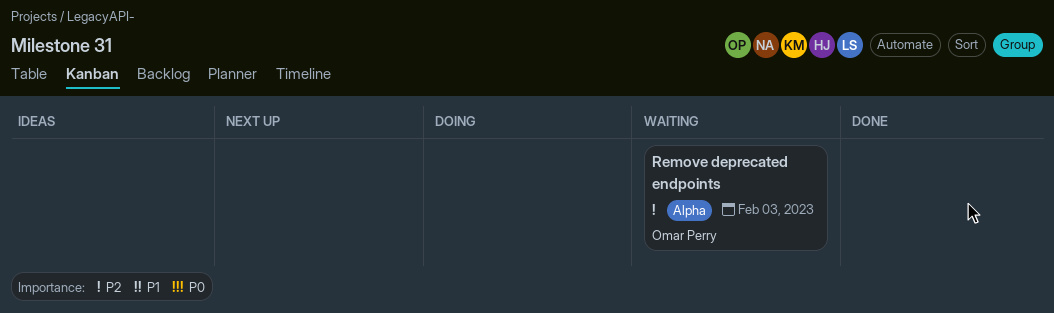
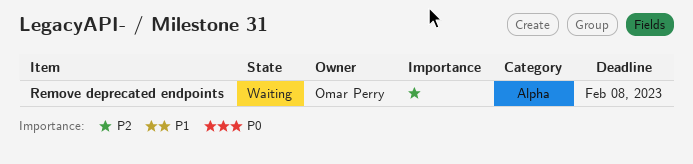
Remove deprecated endpoints, due: Feb 3 -> Feb 8

